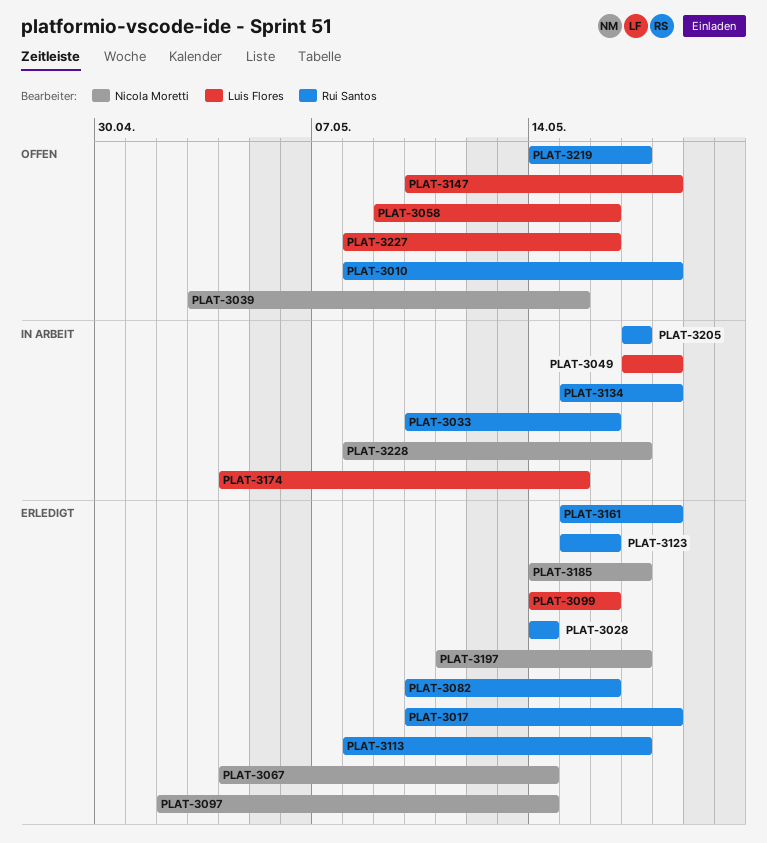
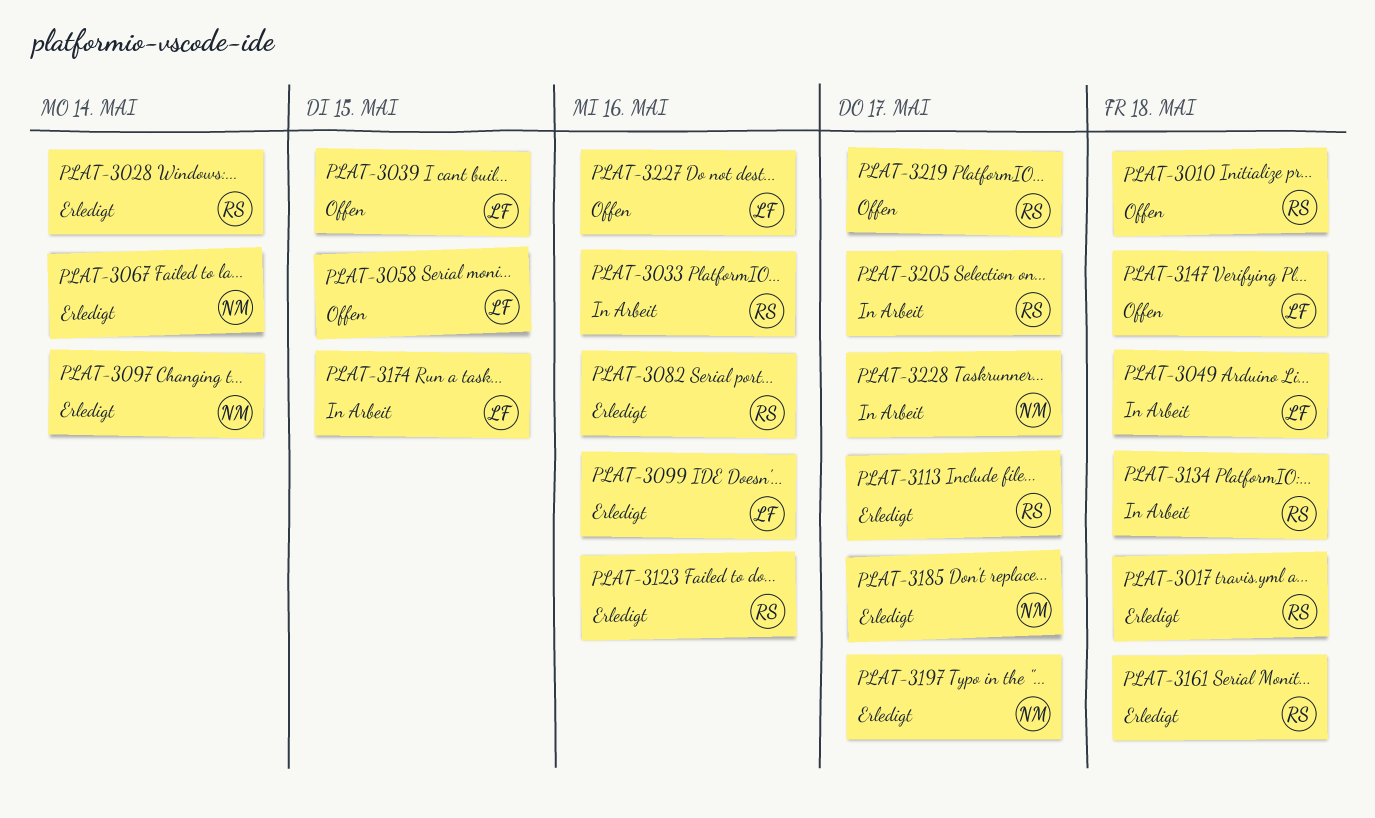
PLAT-3039, owner: Nicola Moretti -> Luis Flores
PLAT-3058, due: May 16 -> May 15

